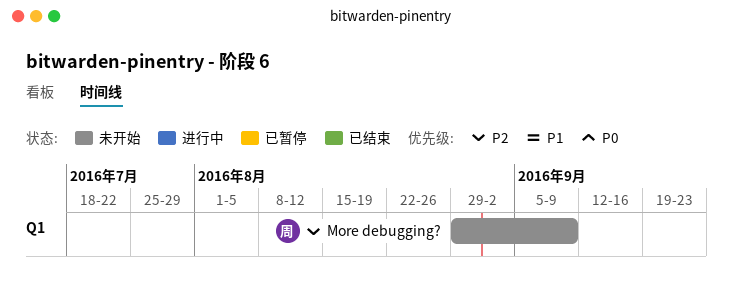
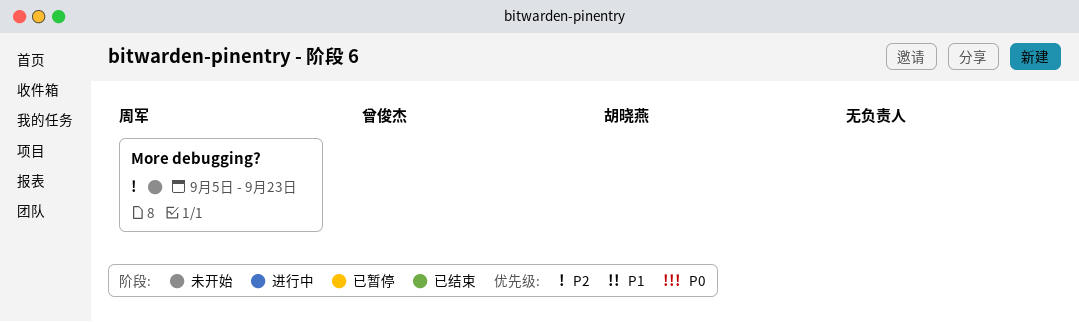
More debugging?, start: Aug 29 -> Sep 5
More debugging?, due: Sep 9 -> Sep 23

